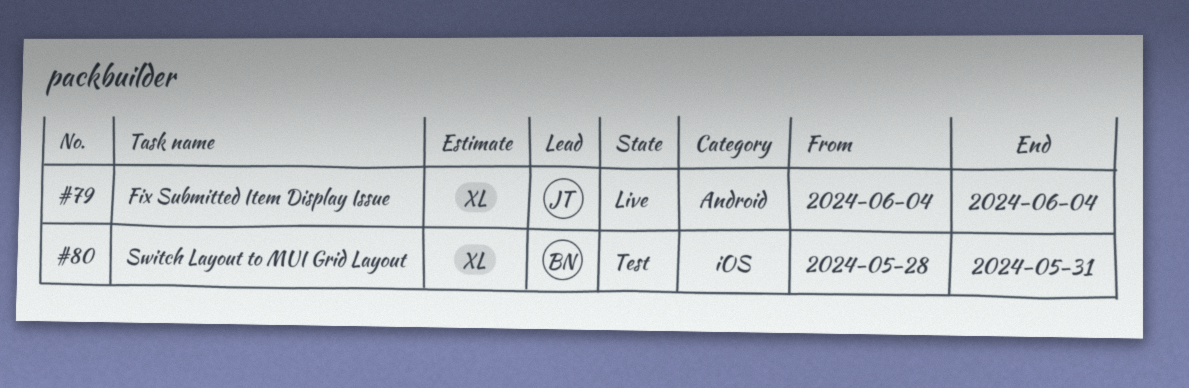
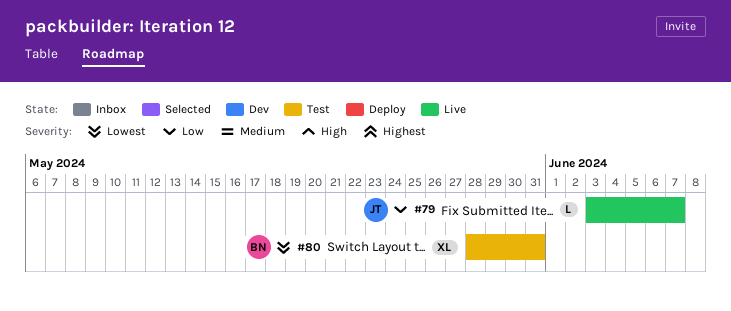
#79, estimate: XL -> L
#79, start: Jun 4 -> Jun 3
#79, due: Jun 4 -> Jun 7

